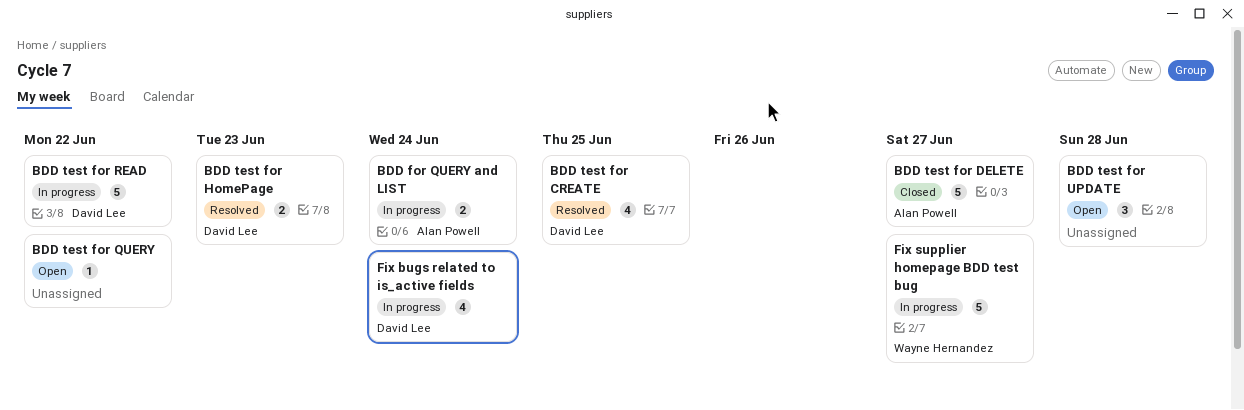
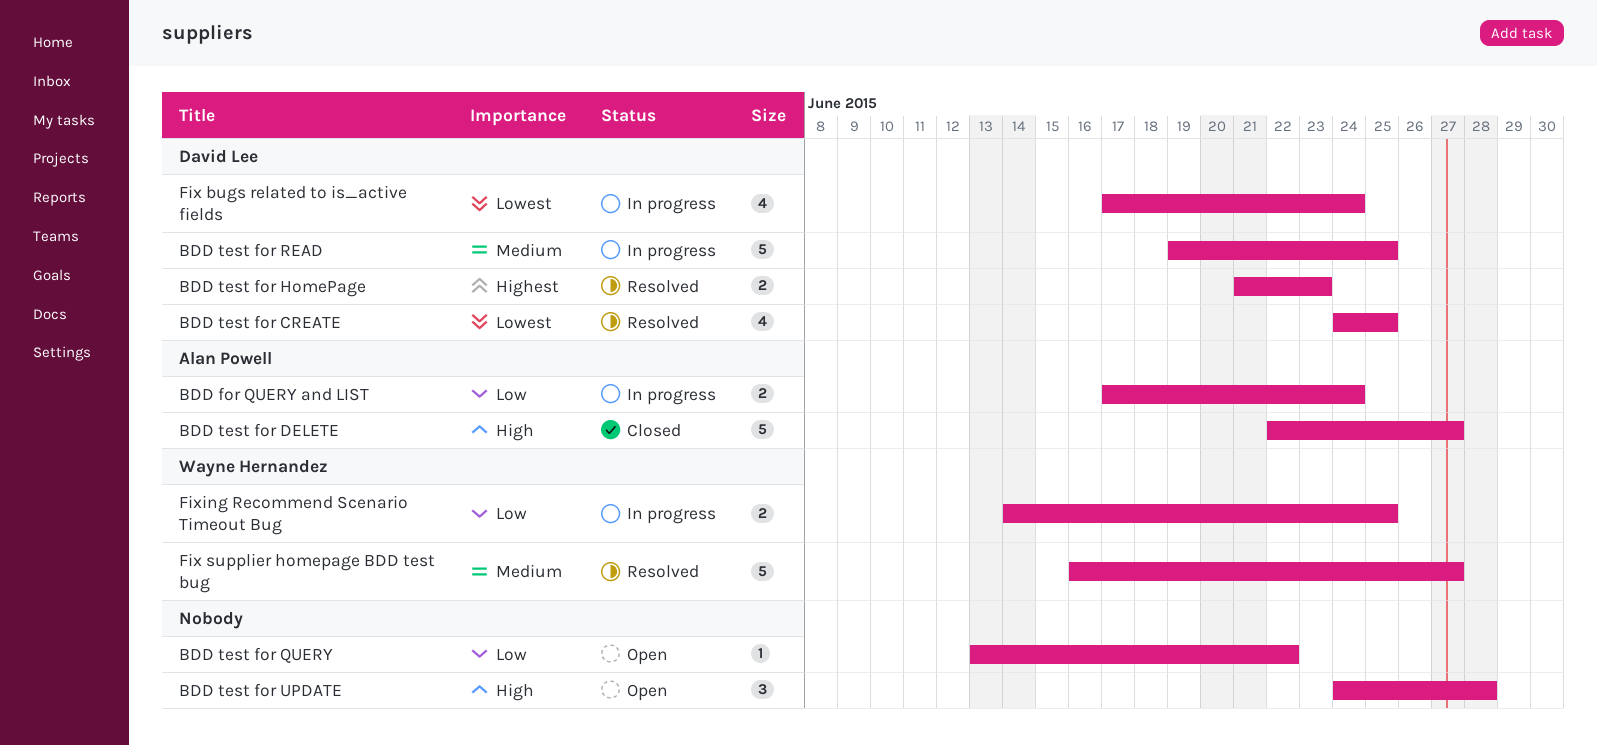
BDD test for READ, due: Jun 22 -> Jun 25
Fix supplier homepage BDD test bug, status: In progress -> Resolved
Fixing Recommend Scenario Timeout Bug: none -> present

